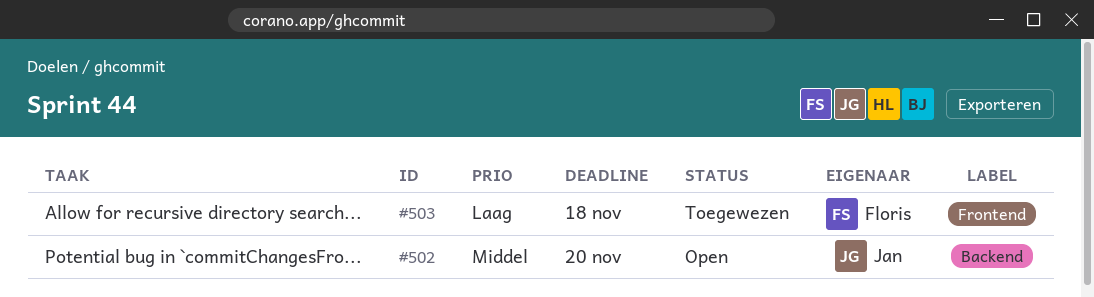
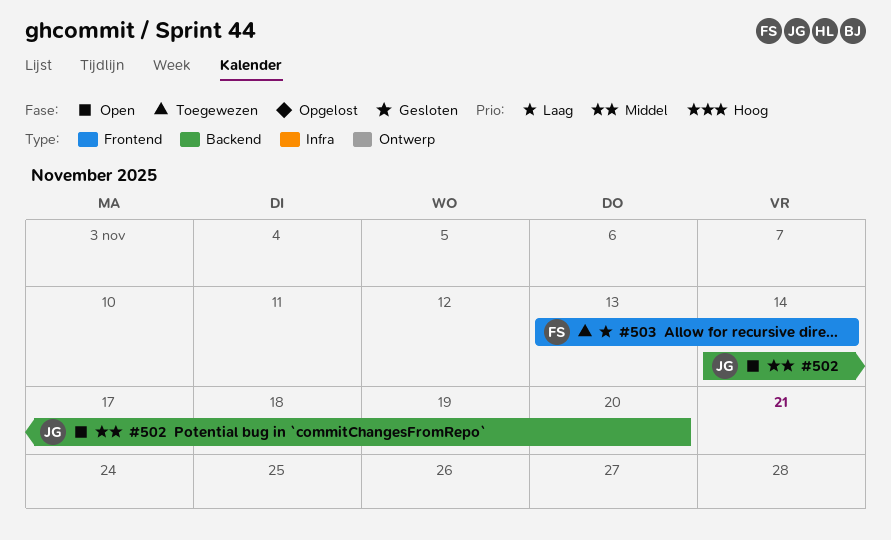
#503, due: Nov 18 -> Nov 14

